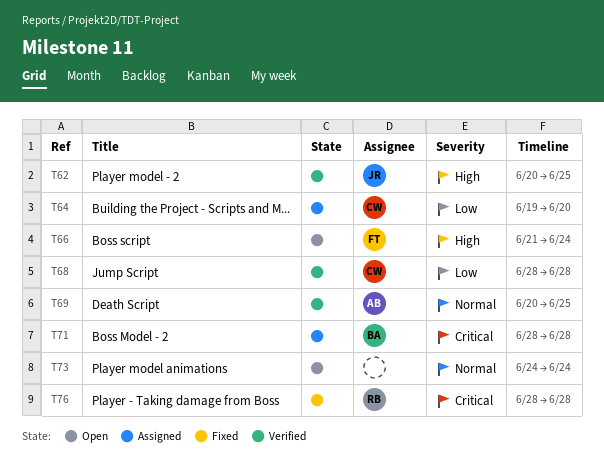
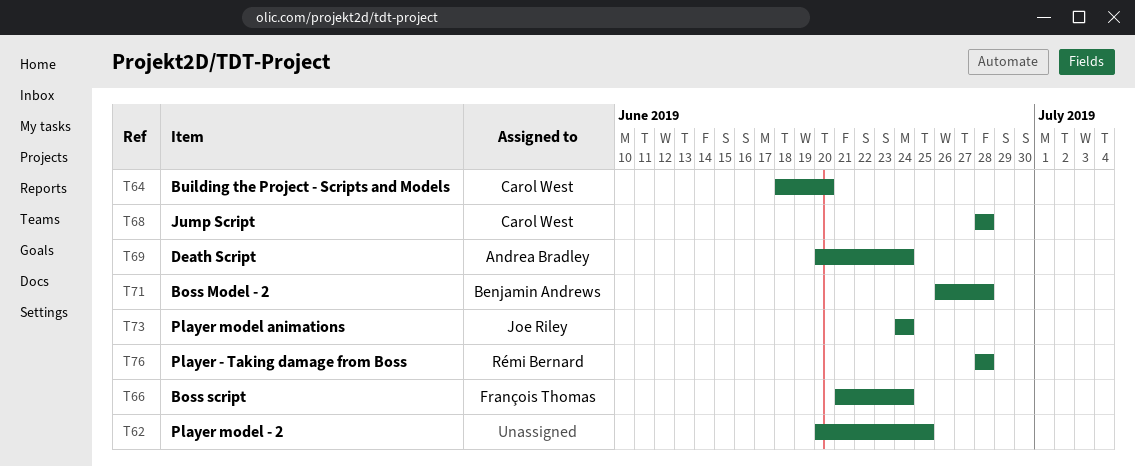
T62, owner: Joe Riley -> none
T64, start: Jun 19 -> Jun 18
T69, due: Jun 25 -> Jun 24
T71, start: Jun 28 -> Jun 26
T73, owner: none -> Joe Riley

